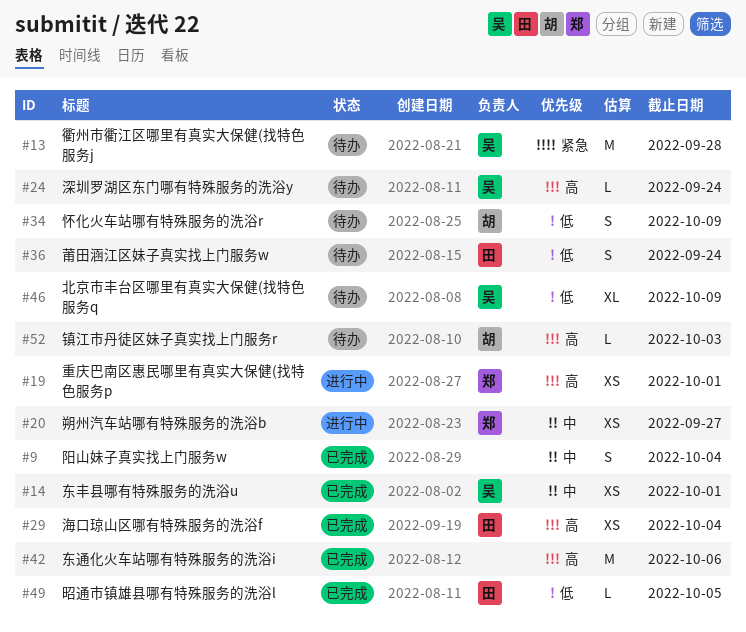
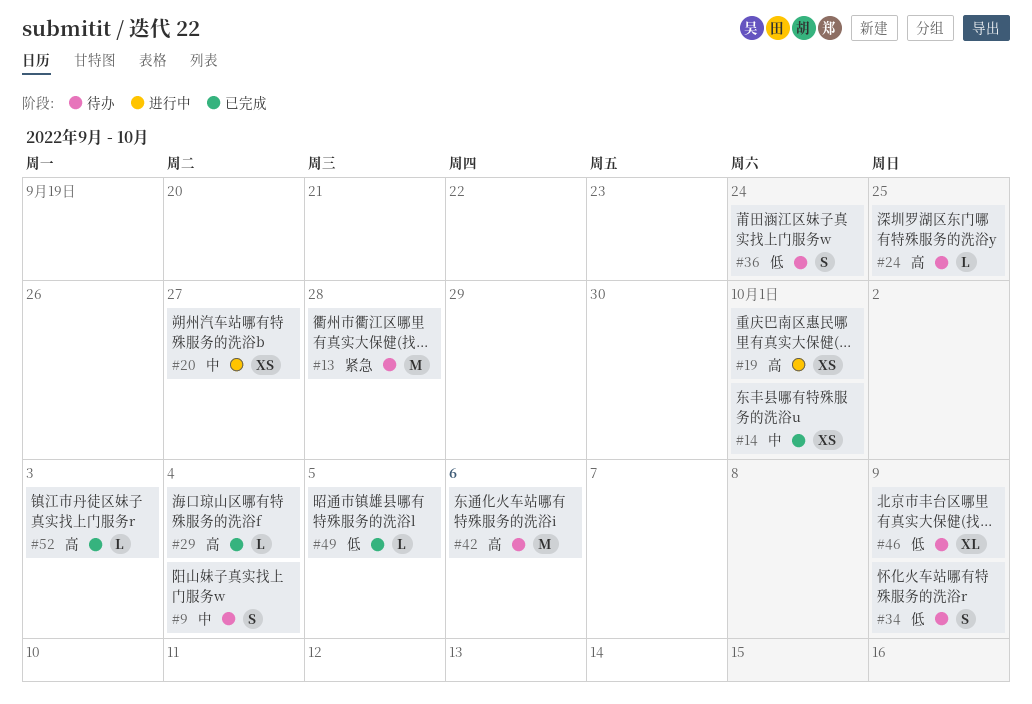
#9, status: 已完成 -> 待办
#24, due: Sep 24 -> Sep 25
#29, estimate: XS -> L
#42, status: 已完成 -> 待办
#52, status: 待办 -> 已完成

